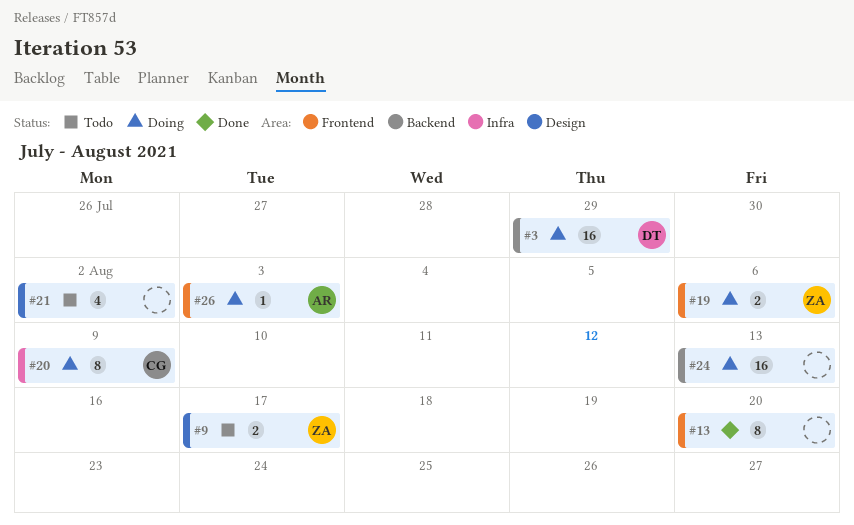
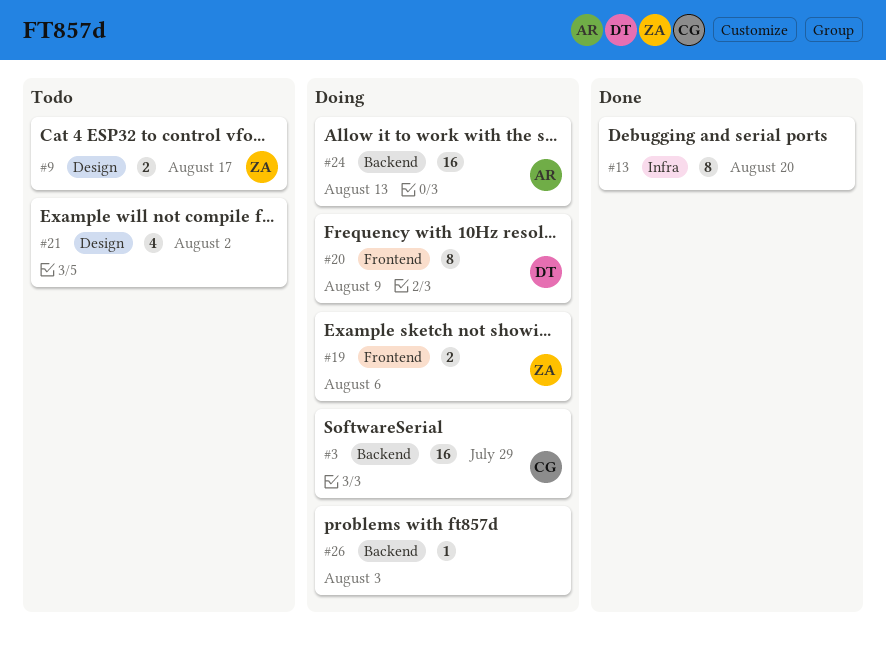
#3, owner: DT -> CG
#13, label: Frontend -> Infra
#20, owner: CG -> DT
#20, label: Infra -> Frontend
#24, owner: none -> AR
#26, owner: AR -> none
#26, label: Frontend -> Backend

